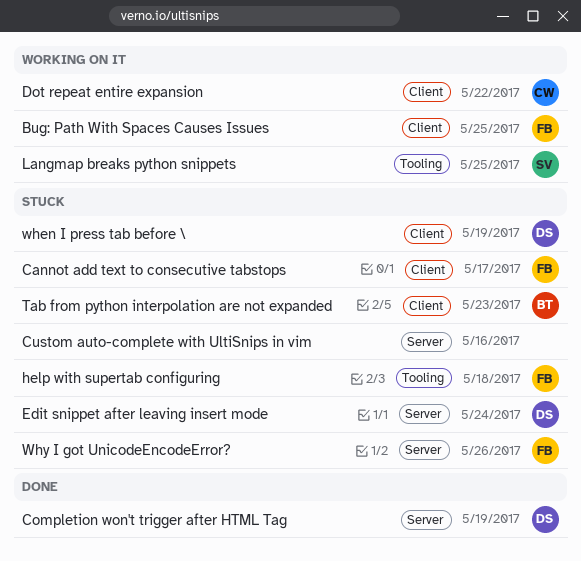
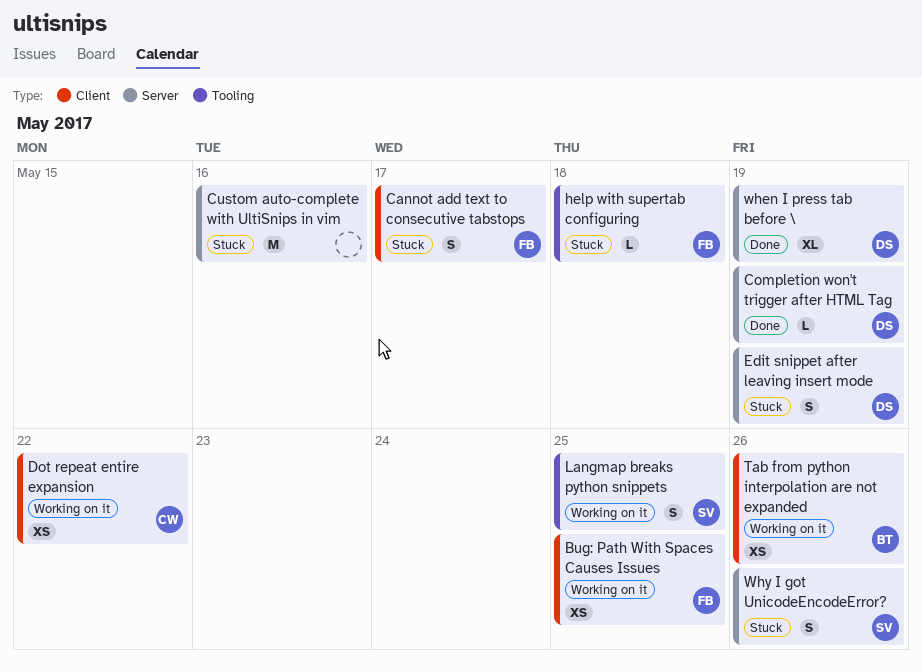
Edit snippet after leaving insert mode, due: May 24 -> May 19
Tab from python interpolation are not expanded, status: Stuck -> Working on it
Tab from python interpolation are not expanded, due: May 23 -> May 26
when I press tab before \, status: Stuck -> Done
when I press tab before \, label: Client -> Server
Why I got UnicodeEncodeError?, owner: FB -> SV

